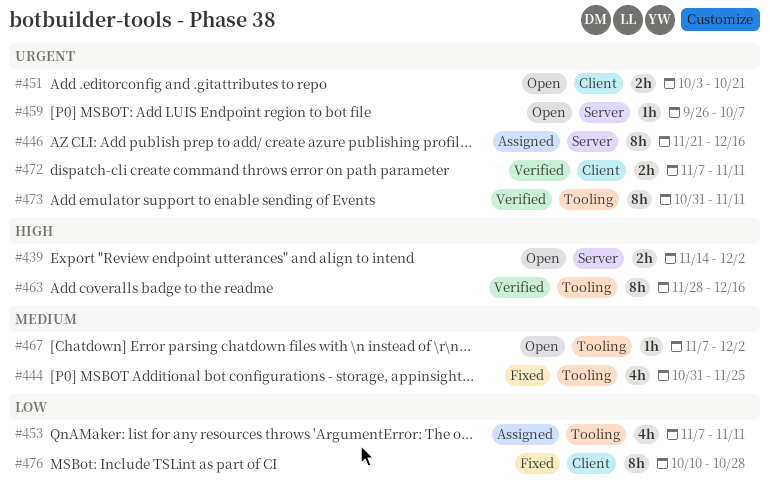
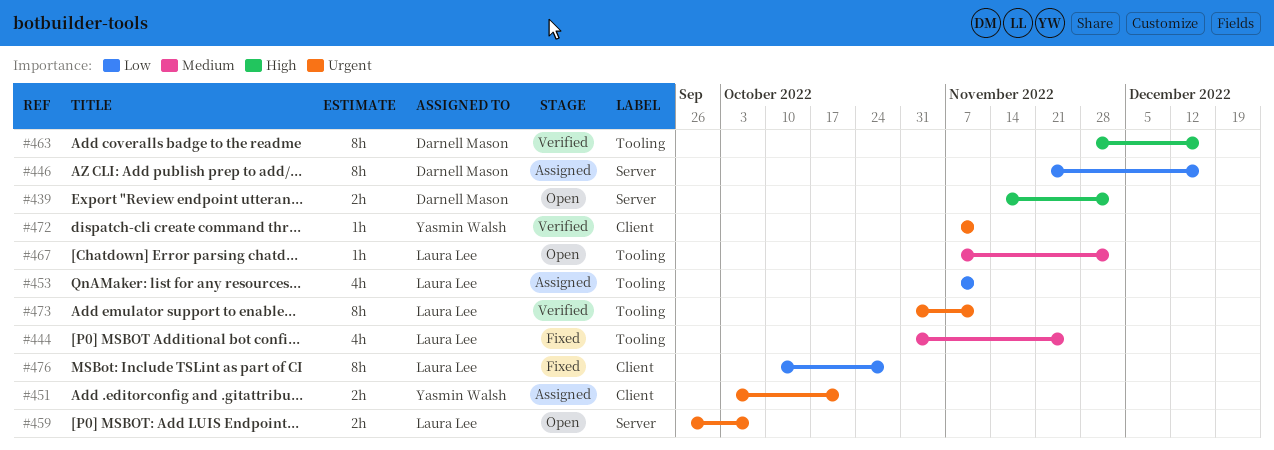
#446, priority: Urgent -> Low
#451, status: Open -> Assigned
#459, estimate: 1h -> 2h
#472, estimate: 2h -> 1h

